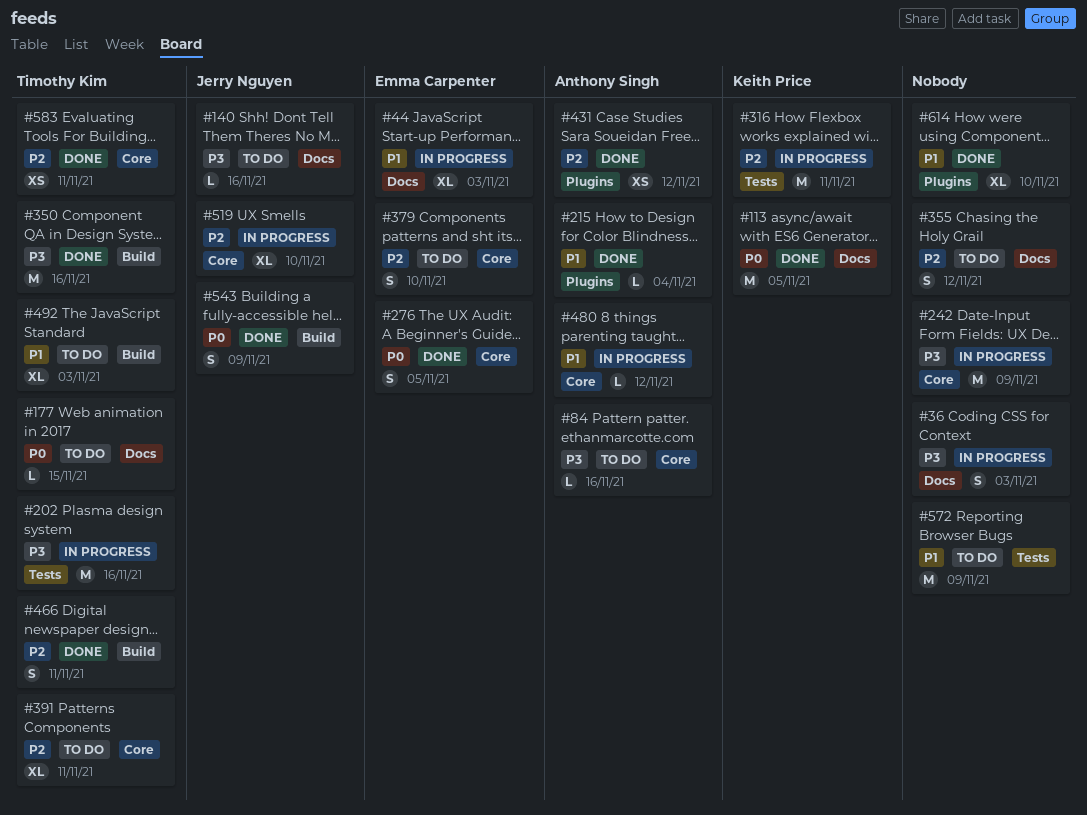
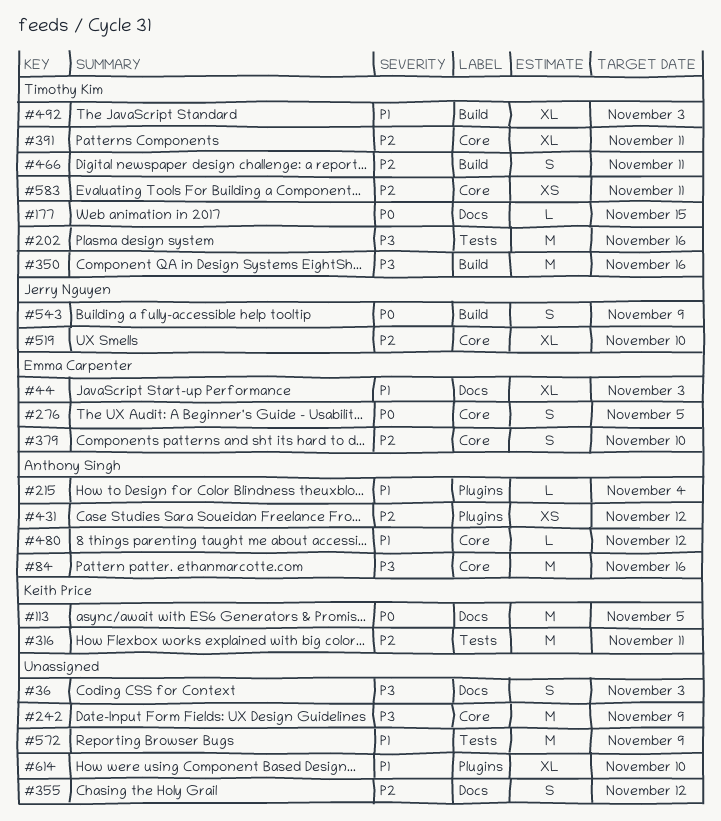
#84, estimate: L -> M
#140: present -> none

